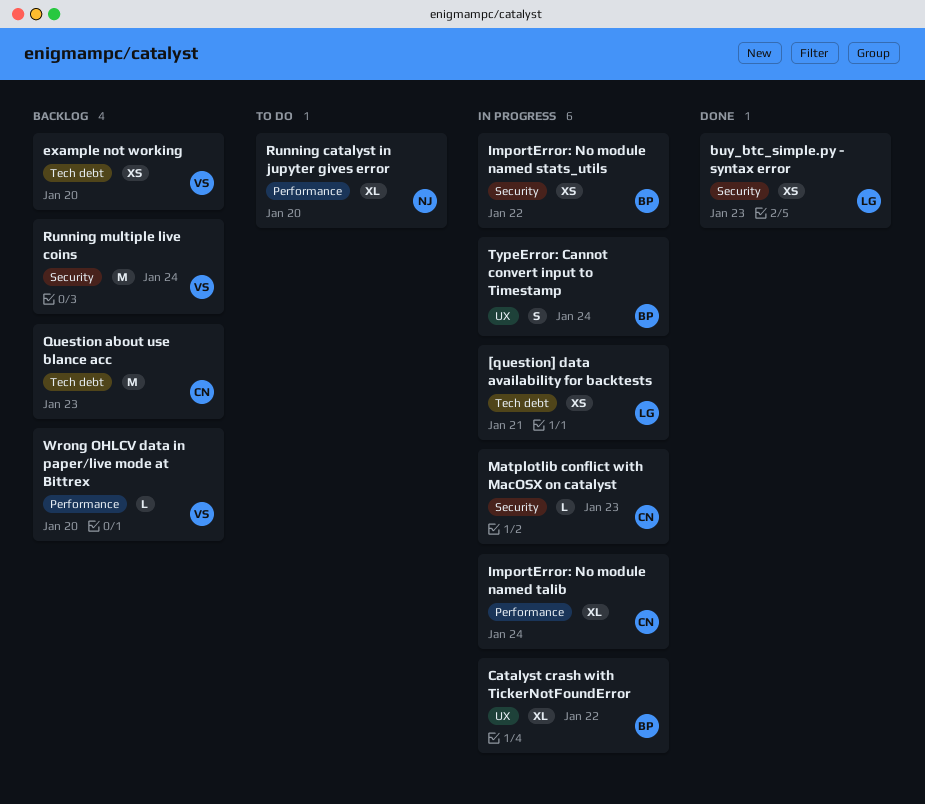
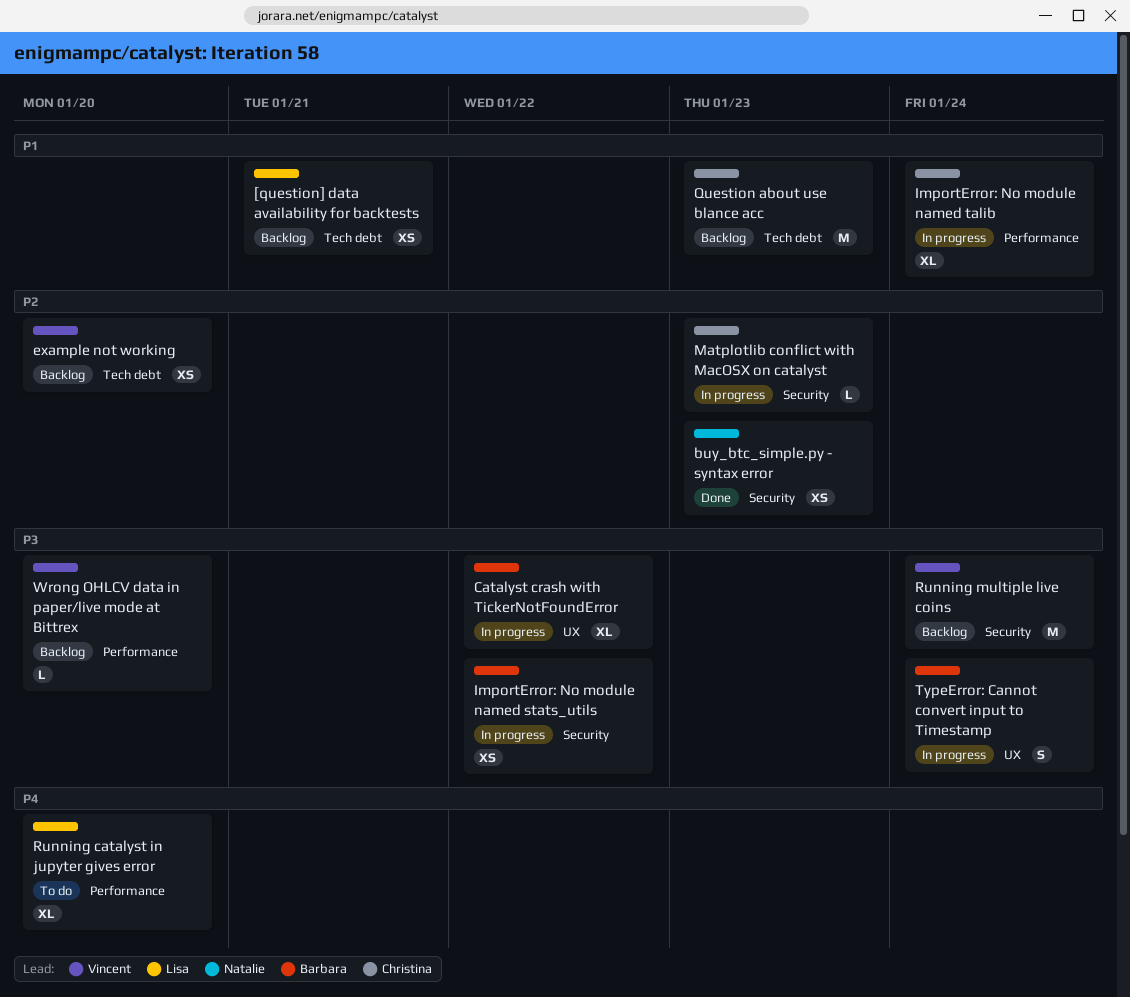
[question] data availability for backtests, status: In progress -> Backlog
buy_btc_simple.py - syntax error, owner: Lisa -> Natalie
Running catalyst in jupyter gives error, owner: Natalie -> Lisa

